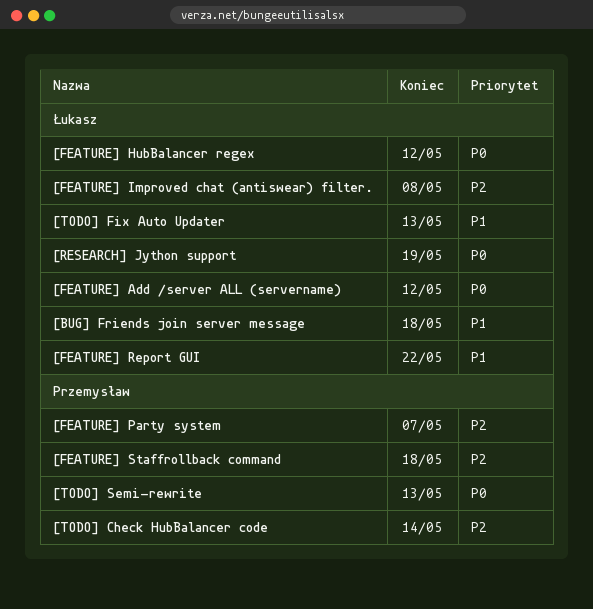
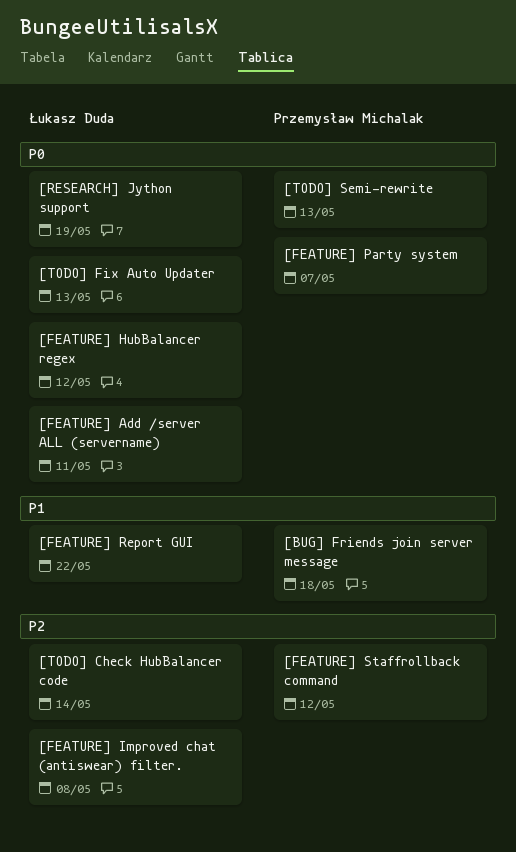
[BUG] Friends join server message, owner: Łukasz Duda -> Przemysław Michalak
[FEATURE] Add /server ALL (servername), due: May 12 -> May 11
[FEATURE] Party system, priority: P2 -> P0
[FEATURE] Staffrollback command, due: May 18 -> May 12
[TODO] Check HubBalancer code, owner: Przemysław Michalak -> Łukasz Duda
[TODO] Fix Auto Updater, priority: P1 -> P0

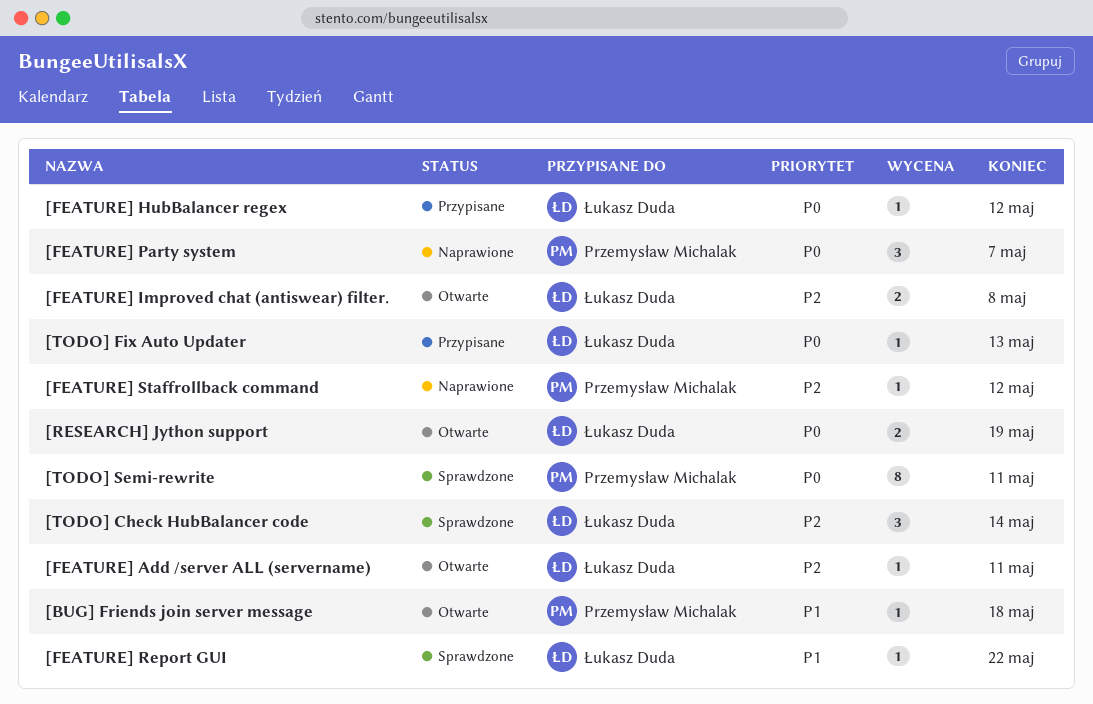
[FEATURE] Add /server ALL (servername), priority: P0 -> P2
[TODO] Semi-rewrite, due: May 13 -> May 11

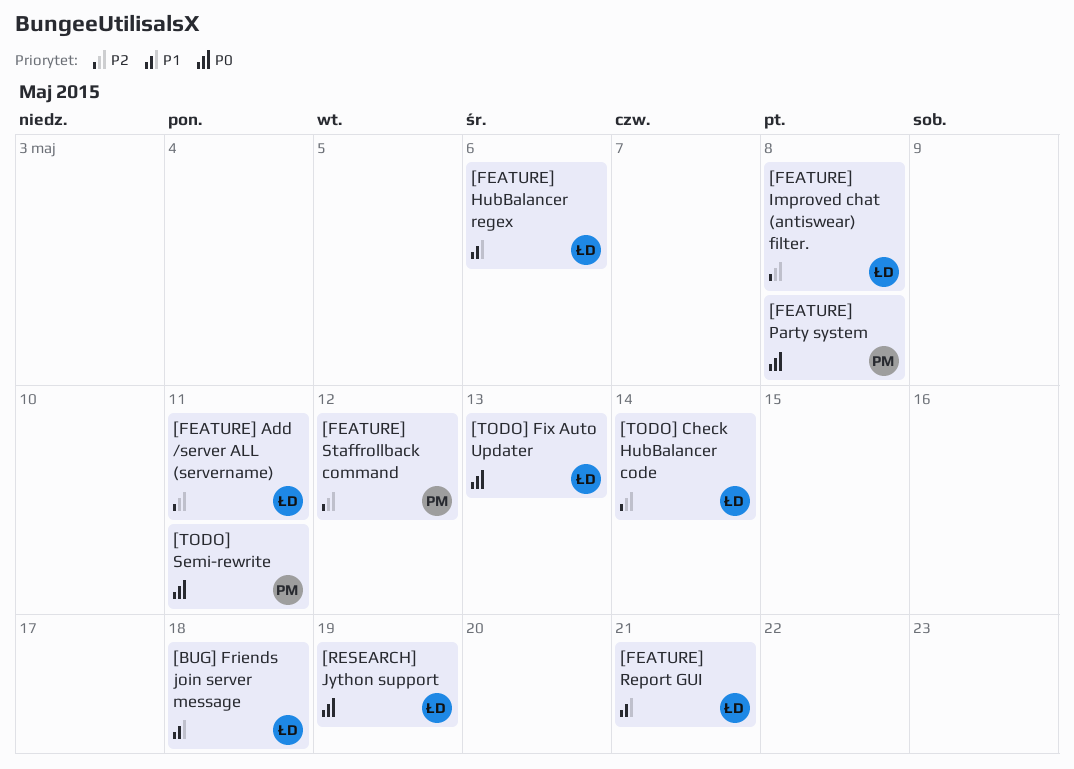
[BUG] Friends join server message, owner: Przemysław Michalak -> Łukasz Duda
[FEATURE] HubBalancer regex, priority: P0 -> P1
[FEATURE] HubBalancer regex, due: May 12 -> May 6
[FEATURE] Party system, due: May 7 -> May 8
[FEATURE] Report GUI, due: May 22 -> May 21

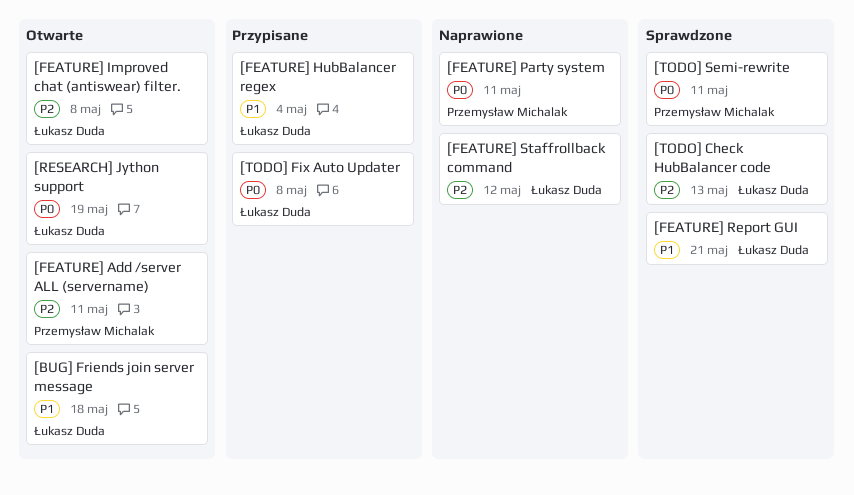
[FEATURE] Add /server ALL (servername), owner: Łukasz Duda -> Przemysław Michalak
[FEATURE] HubBalancer regex, due: May 6 -> May 4
[FEATURE] Party system, due: May 8 -> May 11
[FEATURE] Staffrollback command, owner: Przemysław Michalak -> Łukasz Duda
[TODO] Check HubBalancer code, due: May 14 -> May 13
[TODO] Fix Auto Updater, due: May 13 -> May 8

